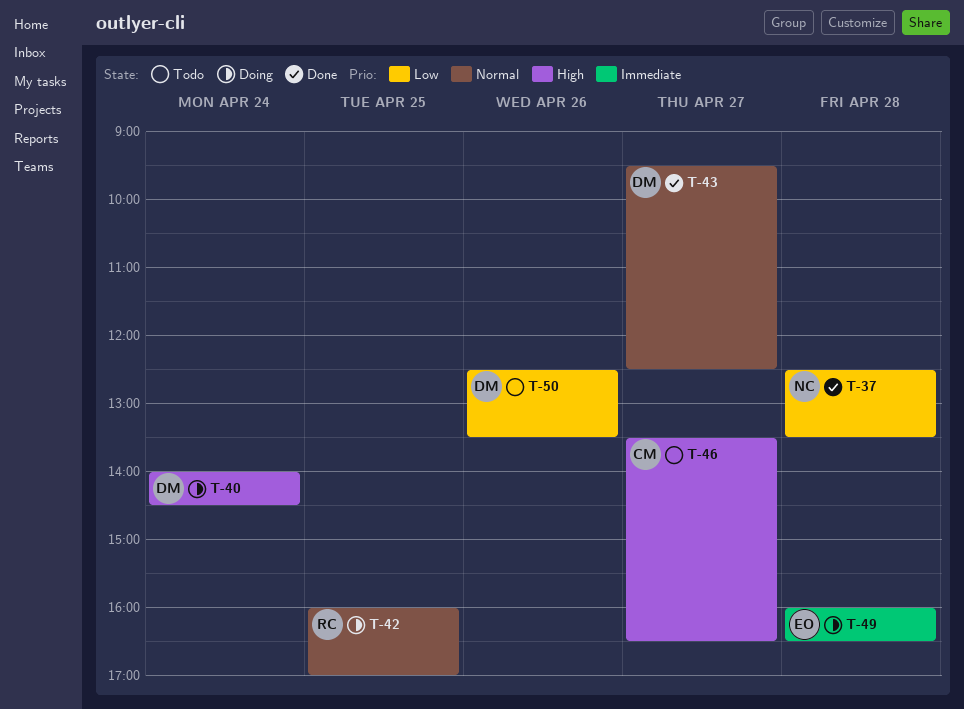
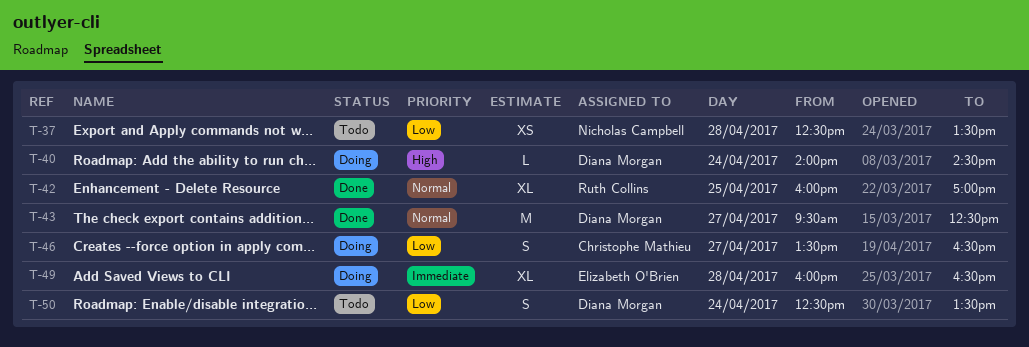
T-37, status: Done -> Todo
T-42, status: Doing -> Done
T-46, status: Todo -> Doing
T-46, priority: High -> Low
T-50, day: Apr 26 -> Apr 24

